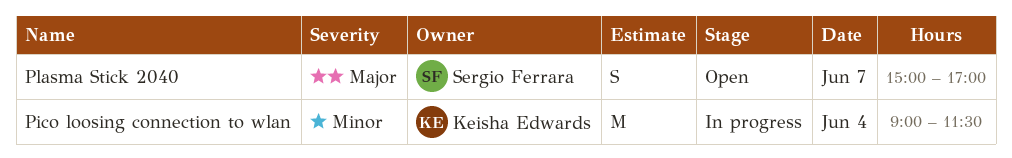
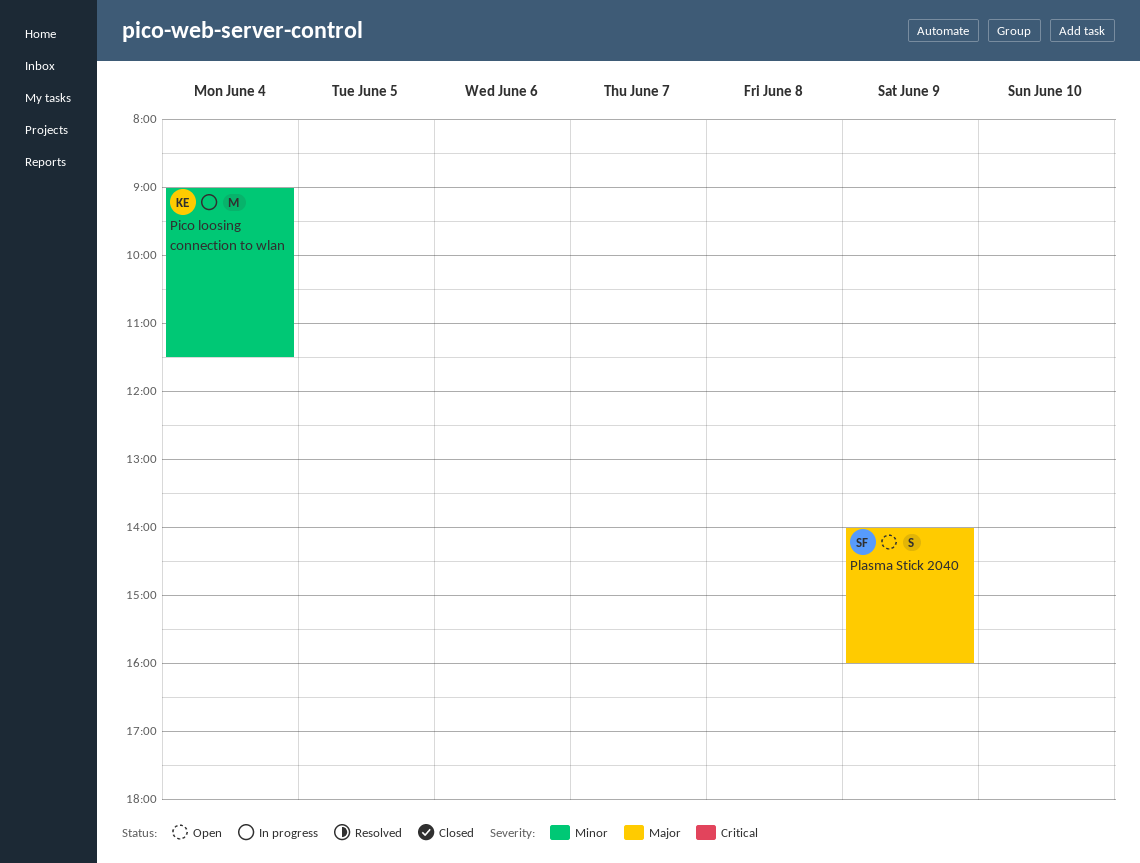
Plasma Stick 2040, day: Jun 7 -> Jun 9
Plasma Stick 2040, begins: 15:00 -> 14:00
Plasma Stick 2040, ends: 17:00 -> 16:00

